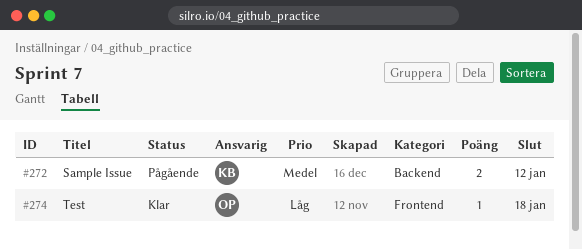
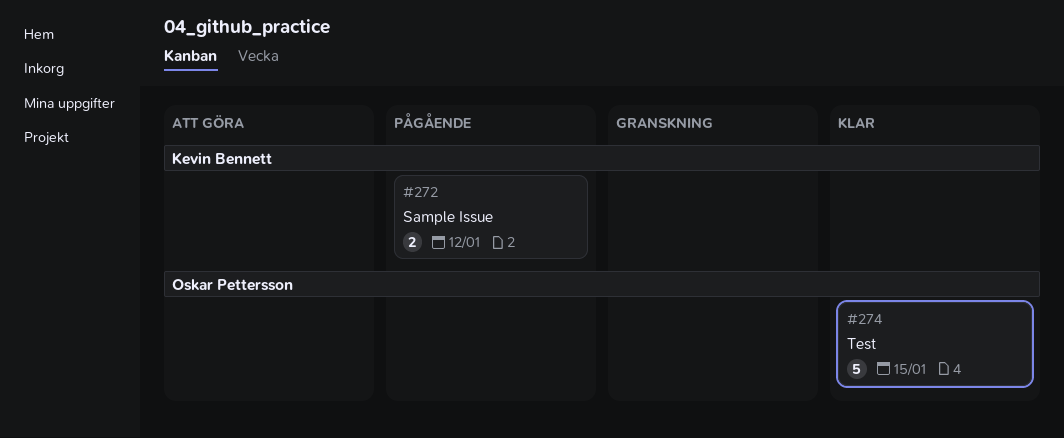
#274, estimate: 1 -> 5
#274, due: Jan 18 -> Jan 15

